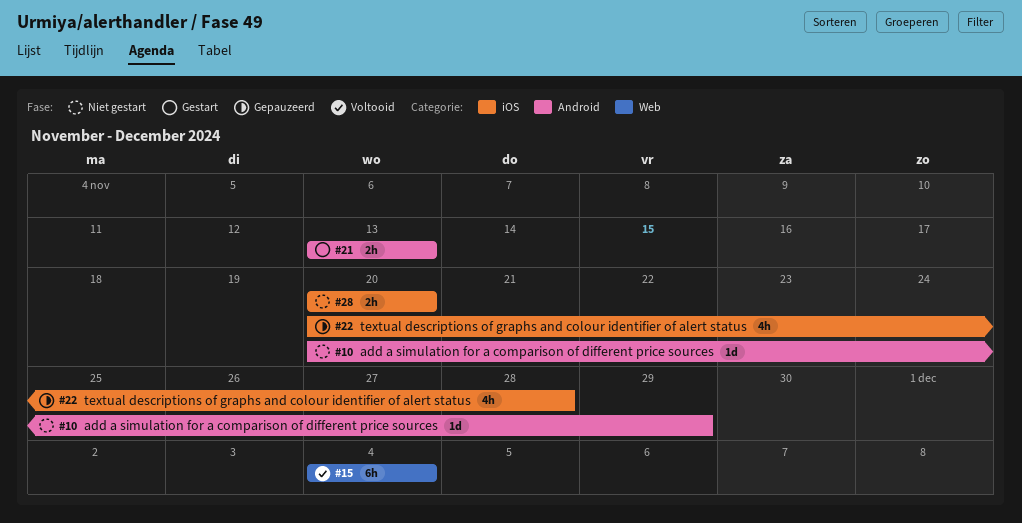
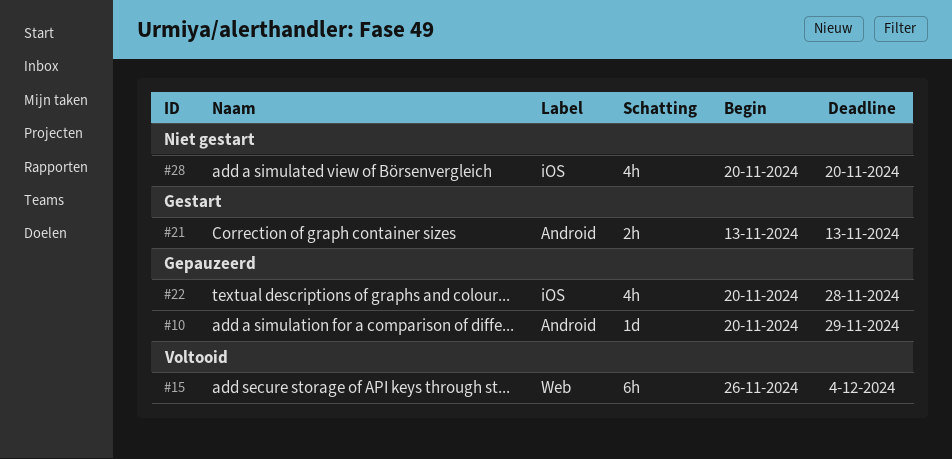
#10, status: Niet gestart -> Gepauzeerd
#15, start: Dec 4 -> Nov 26
#28, estimate: 2h -> 4h

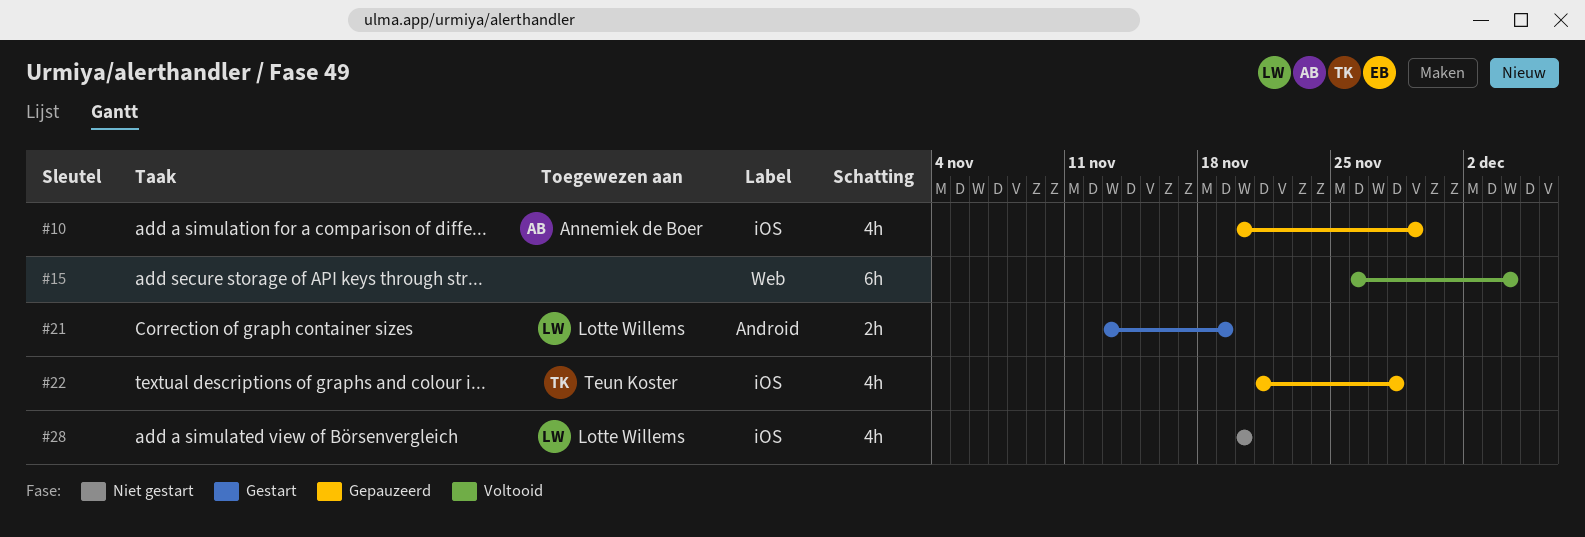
#10, label: Android -> iOS
#10, estimate: 1d -> 4h
#21, due: Nov 13 -> Nov 19
#22, start: Nov 20 -> Nov 21

